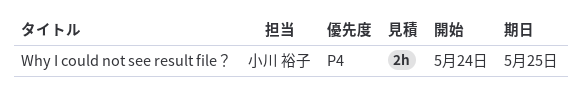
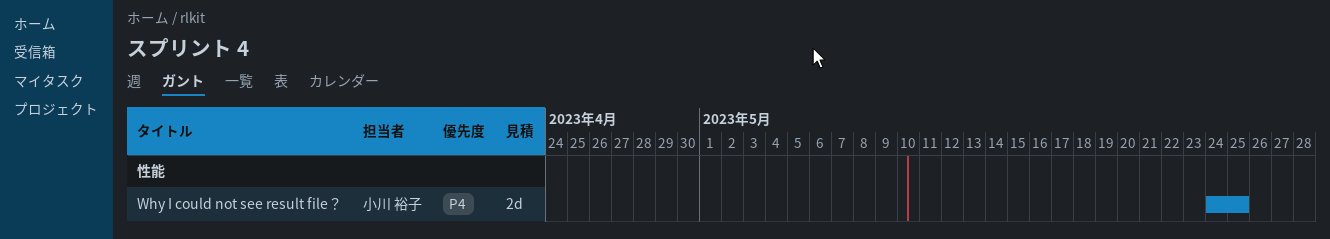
Why I could not see result file？, estimate: 2h -> 2d

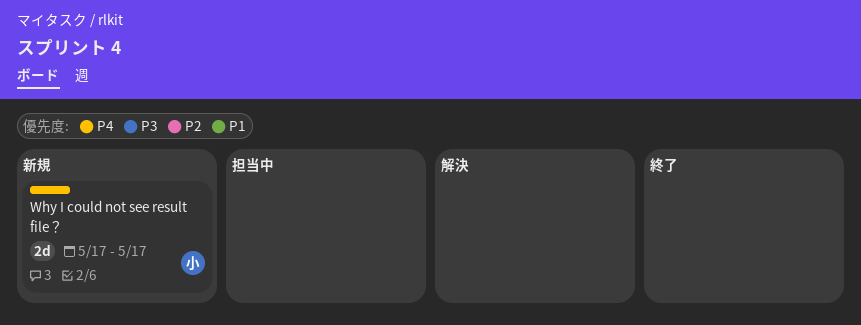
Why I could not see result file？, start: May 24 -> May 17
Why I could not see result file？, due: May 25 -> May 17

